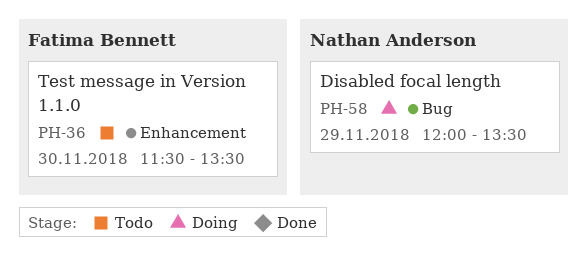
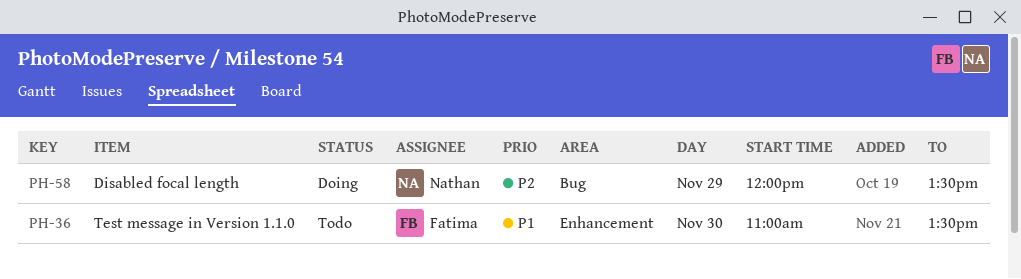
PH-36, begins: 11:30 -> 11:00

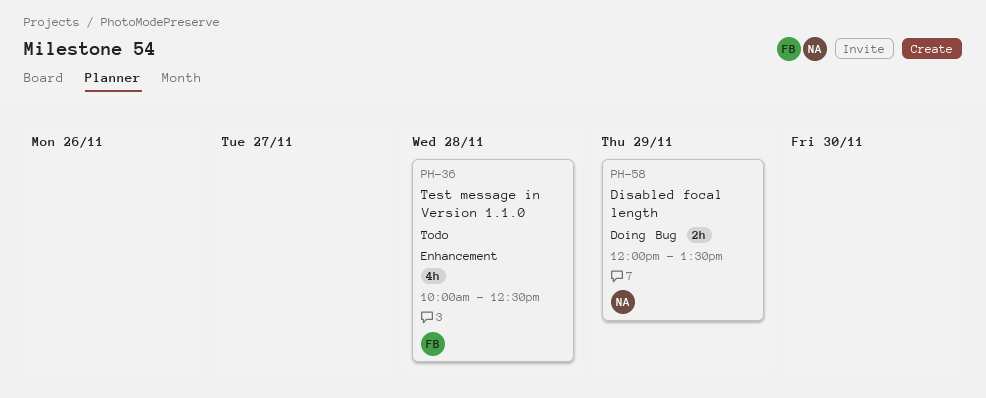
PH-36, day: Nov 30 -> Nov 28
PH-36, begins: 11:00 -> 10:00
PH-36, ends: 13:30 -> 12:30

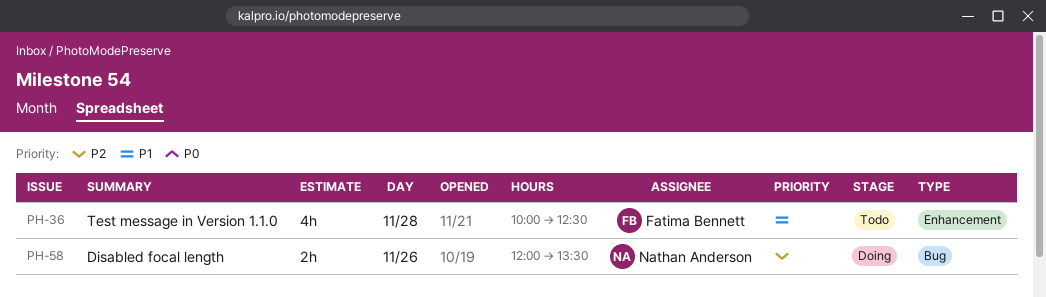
PH-58, day: Nov 29 -> Nov 26

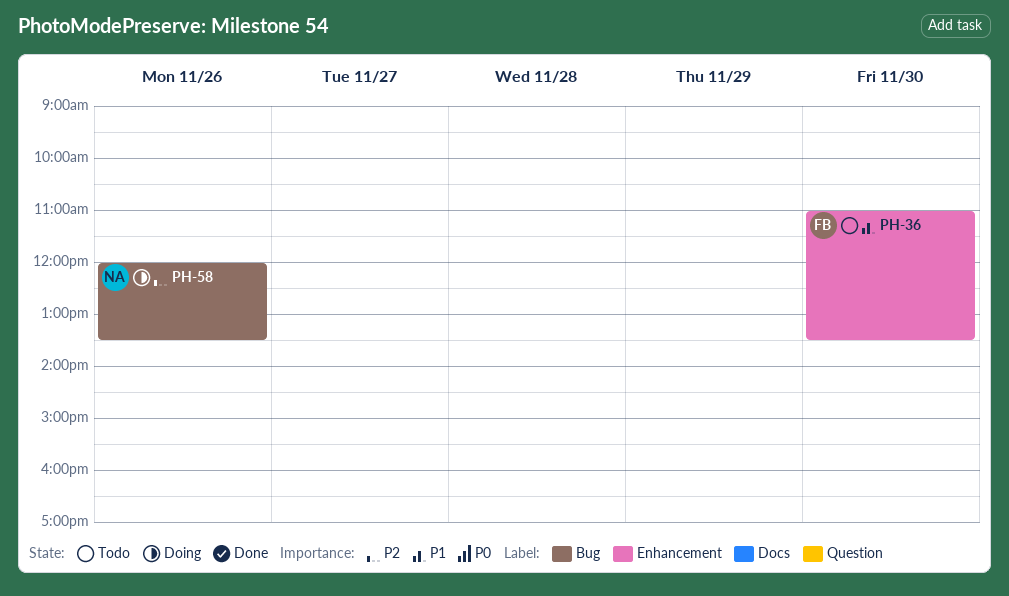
PH-36, day: Nov 28 -> Nov 30
PH-36, begins: 10:00 -> 11:00
PH-36, ends: 12:30 -> 13:30

